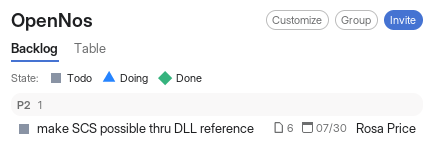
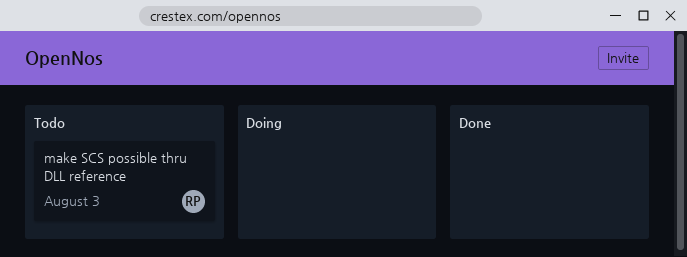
make SCS possible thru DLL reference, due: Jul 30 -> Aug 3

